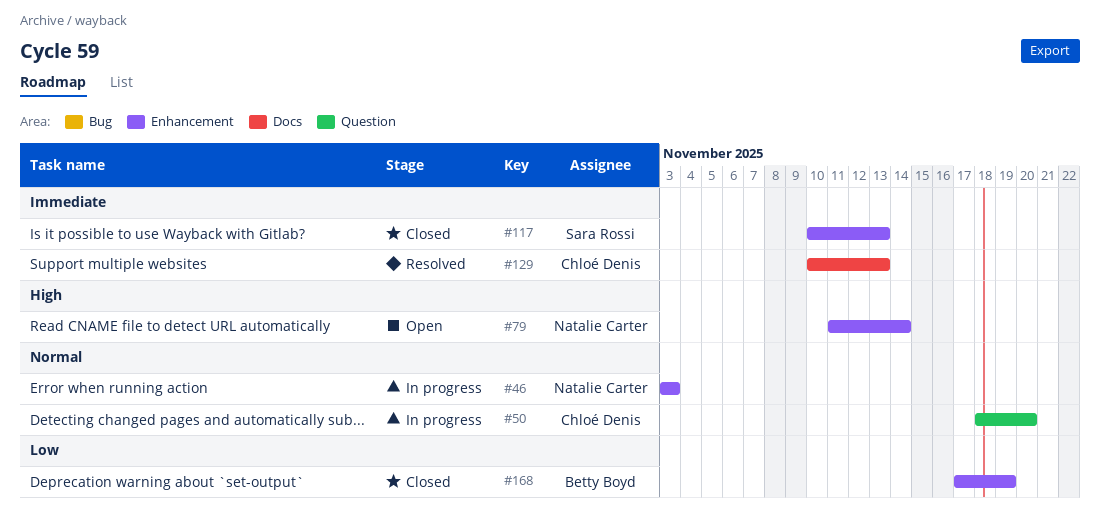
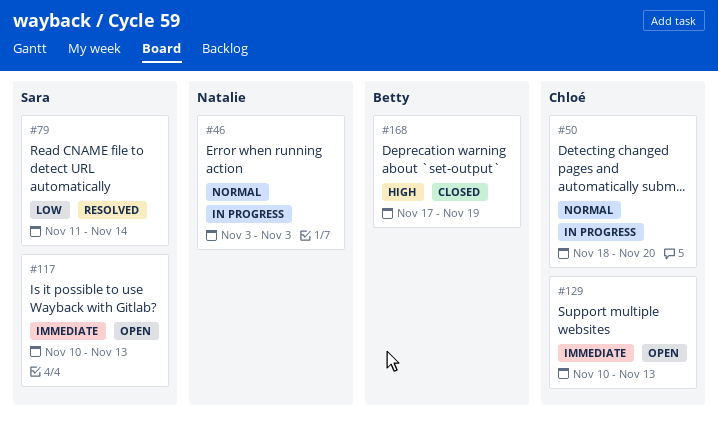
#79, status: Open -> Resolved
#79, owner: Natalie Carter -> Sara Rossi
#79, priority: High -> Low
#117, status: Closed -> Open
#129, status: Resolved -> Open
#168, priority: Low -> High

